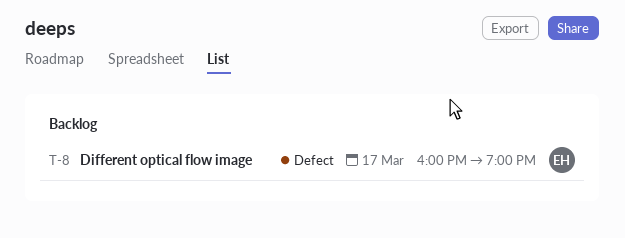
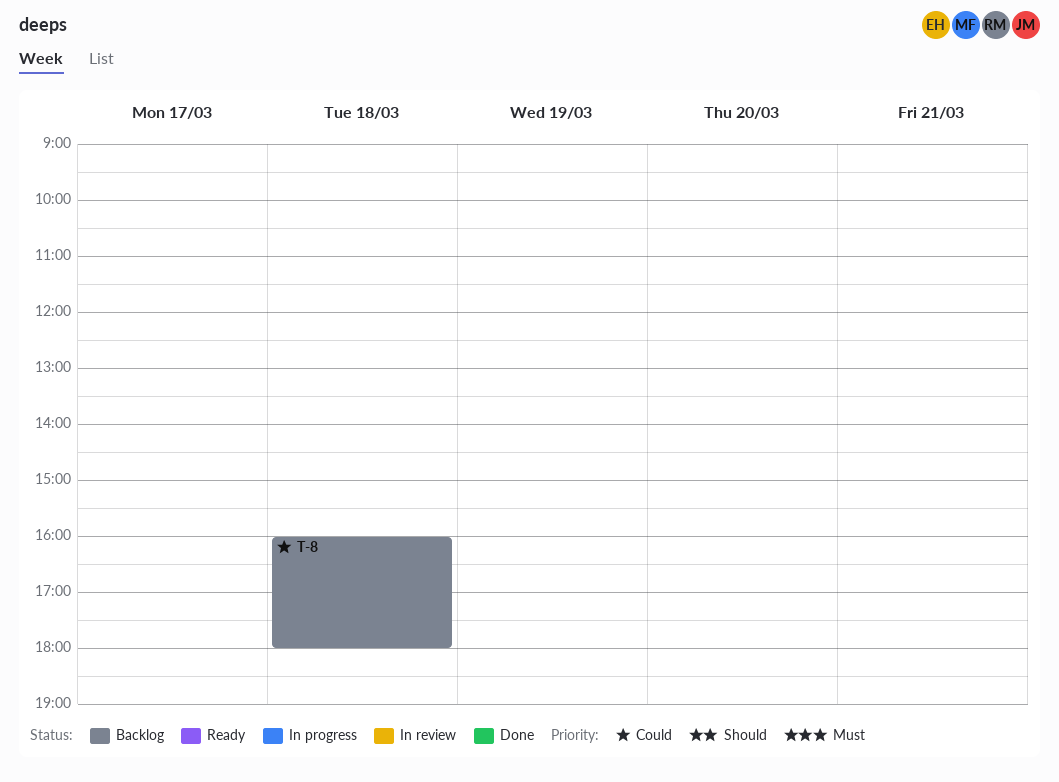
T-8, day: Mar 17 -> Mar 18
T-8, ends: 19:00 -> 18:00

